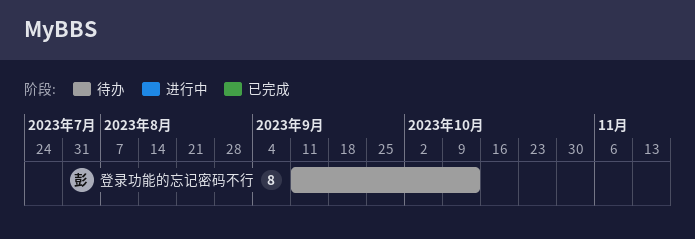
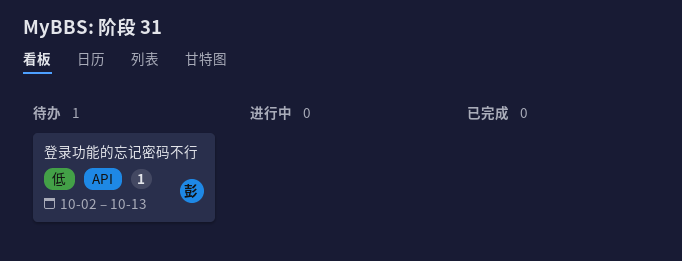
登录功能的忘记密码不行, estimate: 8 -> 1
登录功能的忘记密码不行, start: Sep 11 -> Oct 2

